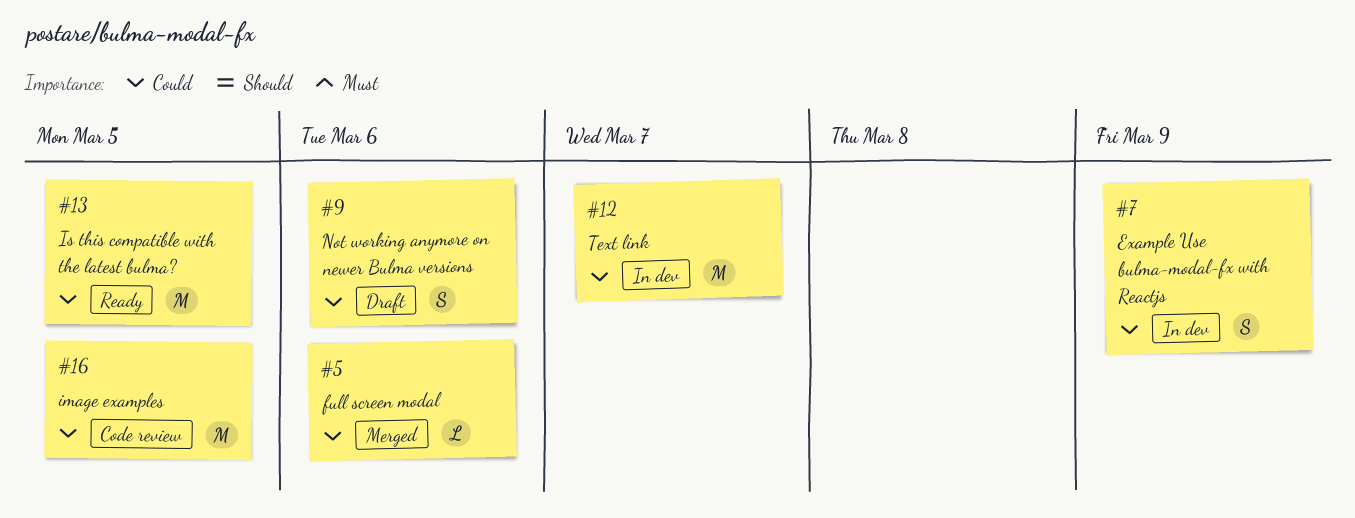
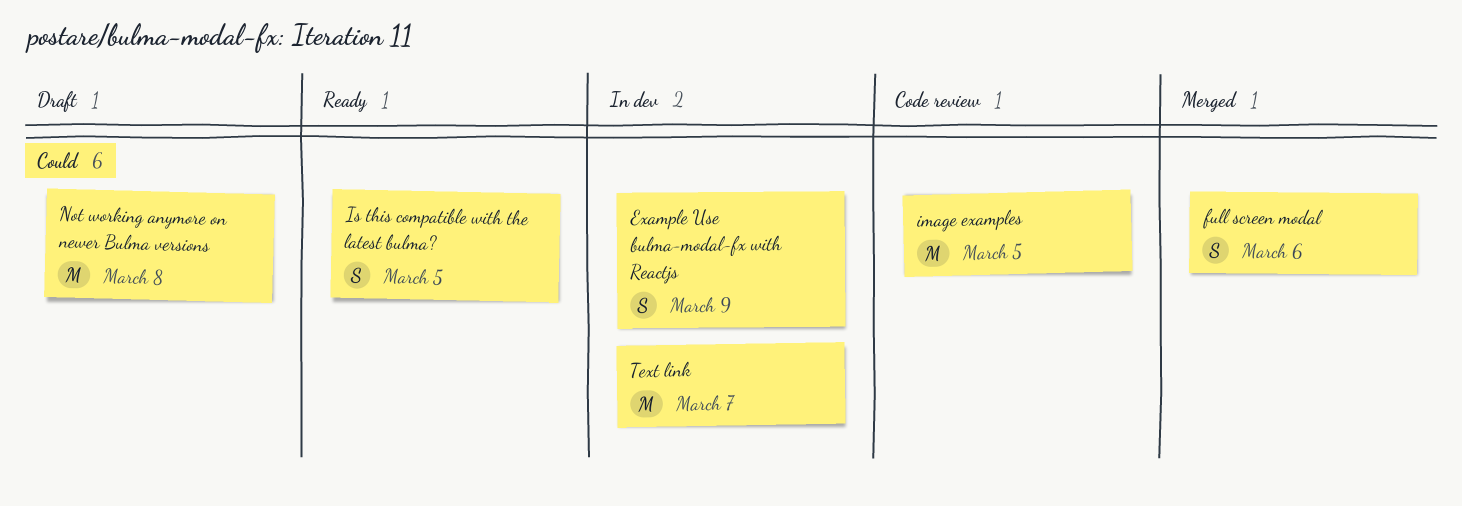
full screen modal, estimate: L -> S
Is this compatible with the latest bulma?, estimate: M -> S
Not working anymore on newer Bulma versions, estimate: S -> M
Not working anymore on newer Bulma versions, due: Mar 6 -> Mar 8

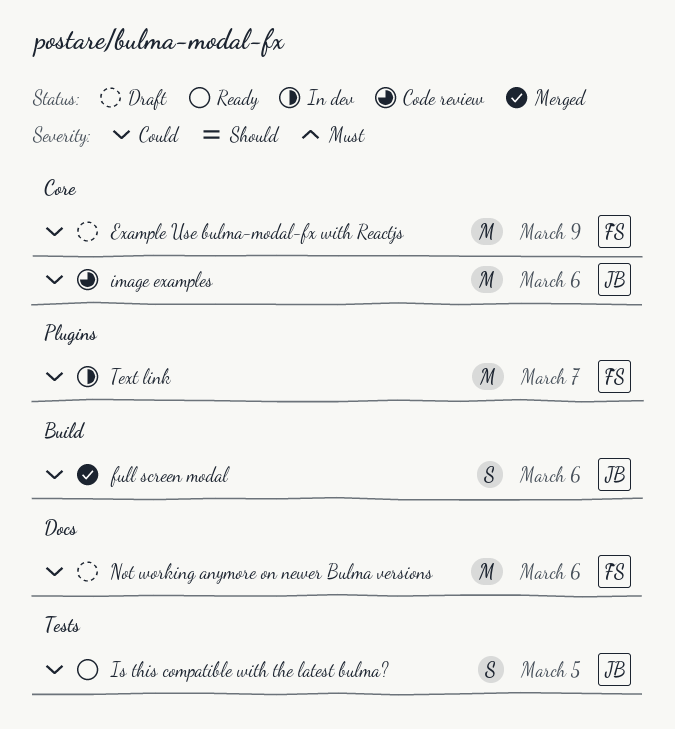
Example Use bulma-modal-fx with Reactjs, status: In dev -> Draft
Example Use bulma-modal-fx with Reactjs, estimate: S -> M
image examples, due: Mar 5 -> Mar 6
Not working anymore on newer Bulma versions, due: Mar 8 -> Mar 6

